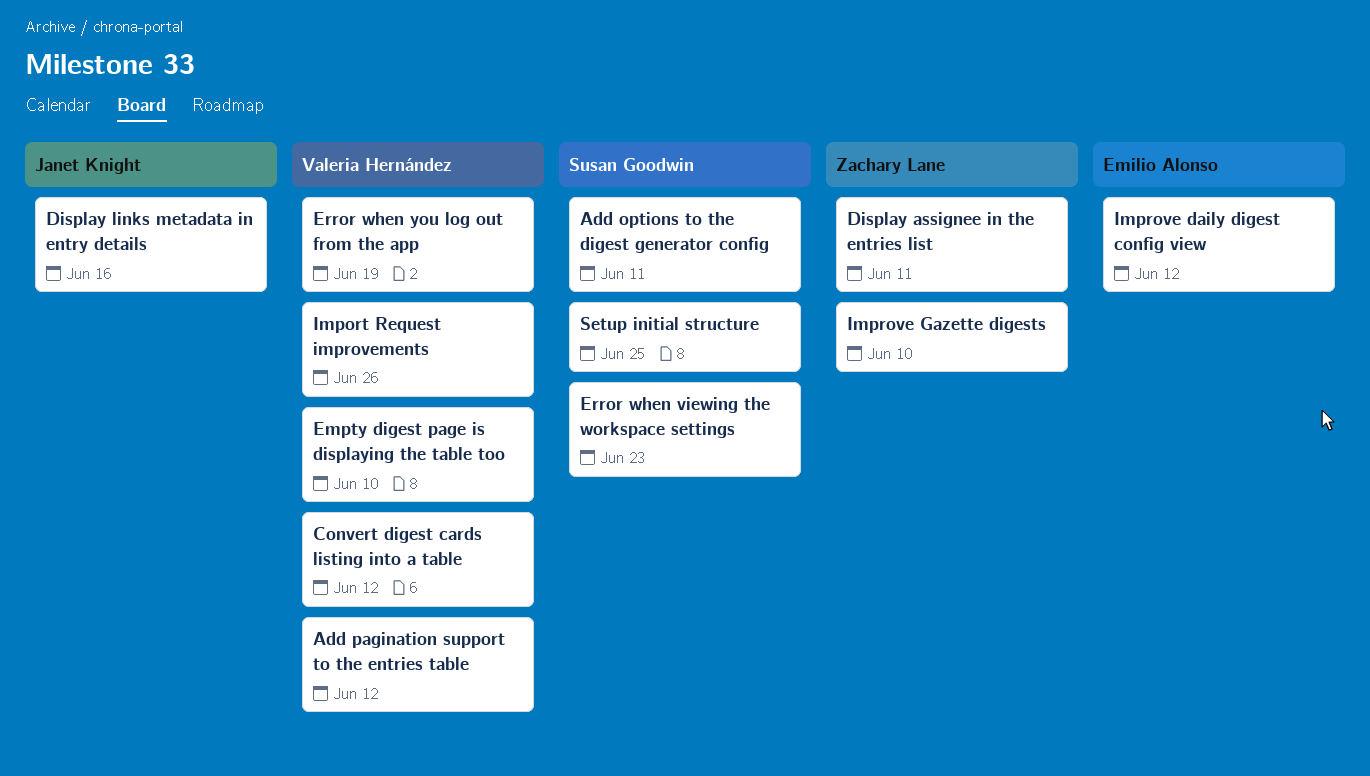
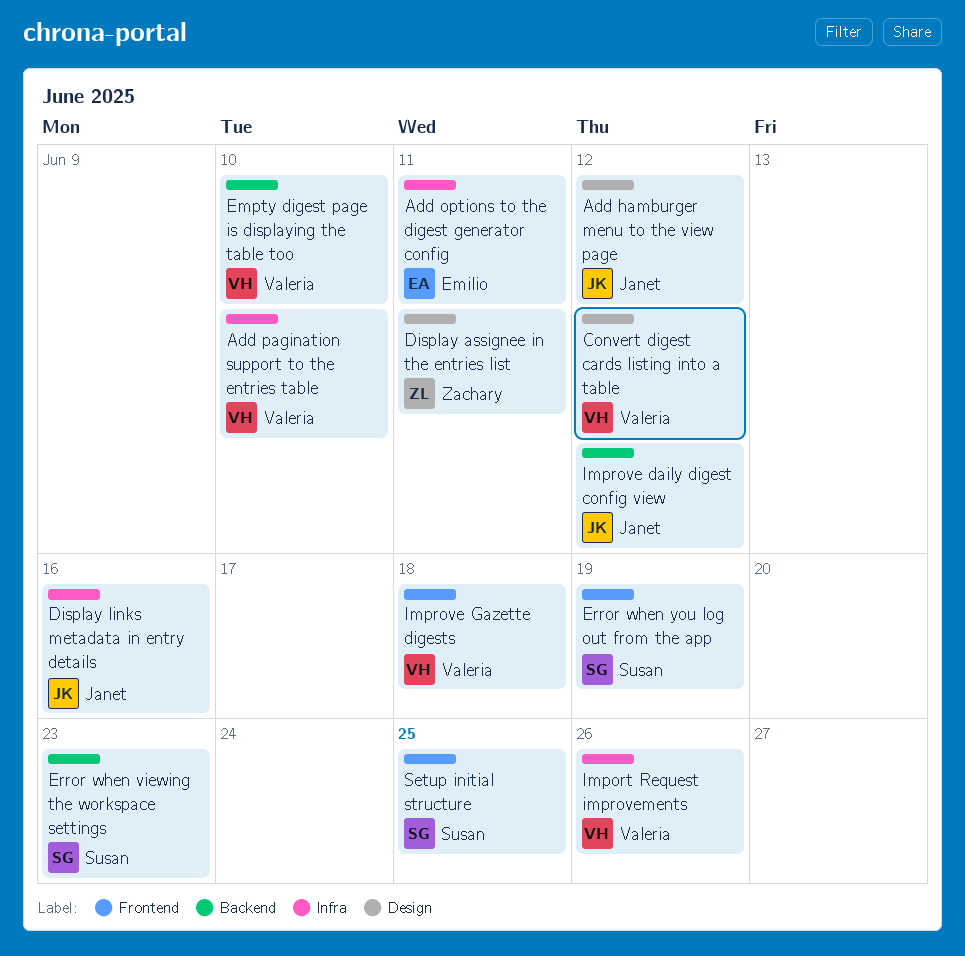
Add hamburger menu to the view page: none -> present
Add options to the digest generator config, owner: Susan Goodwin -> Emilio Alonso
Add pagination support to the entries table, due: Jun 12 -> Jun 10
Error when you log out from the app, owner: Valeria Hernández -> Susan Goodwin
Improve daily digest config view, owner: Emilio Alonso -> Janet Knight
Improve Gazette digests, owner: Zachary Lane -> Valeria Hernández
Improve Gazette digests, due: Jun 10 -> Jun 18

